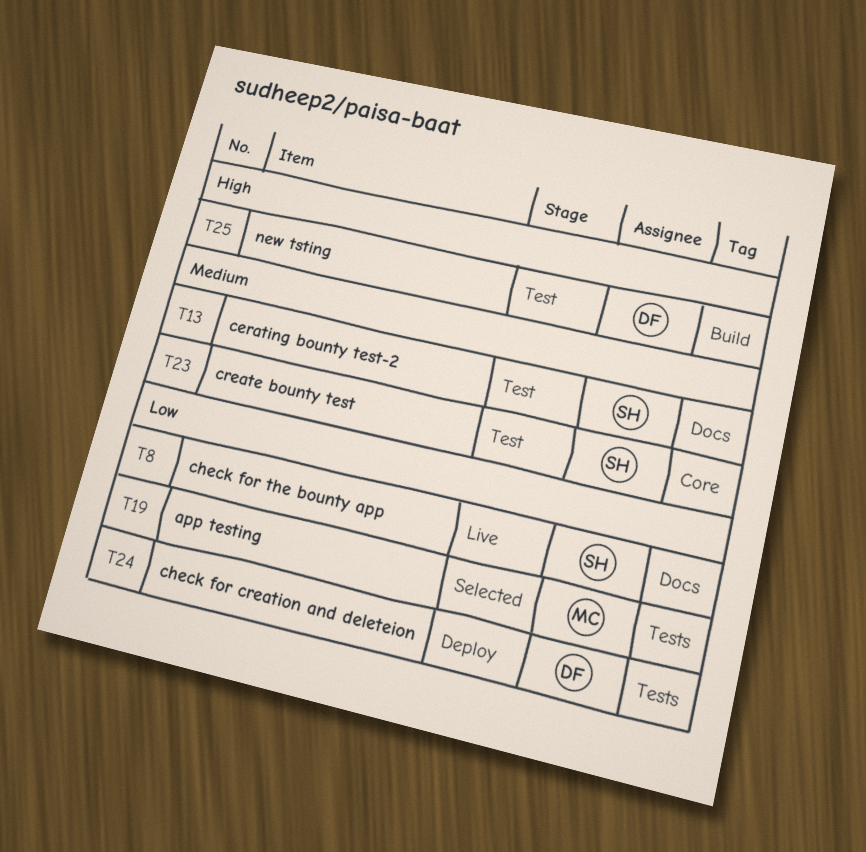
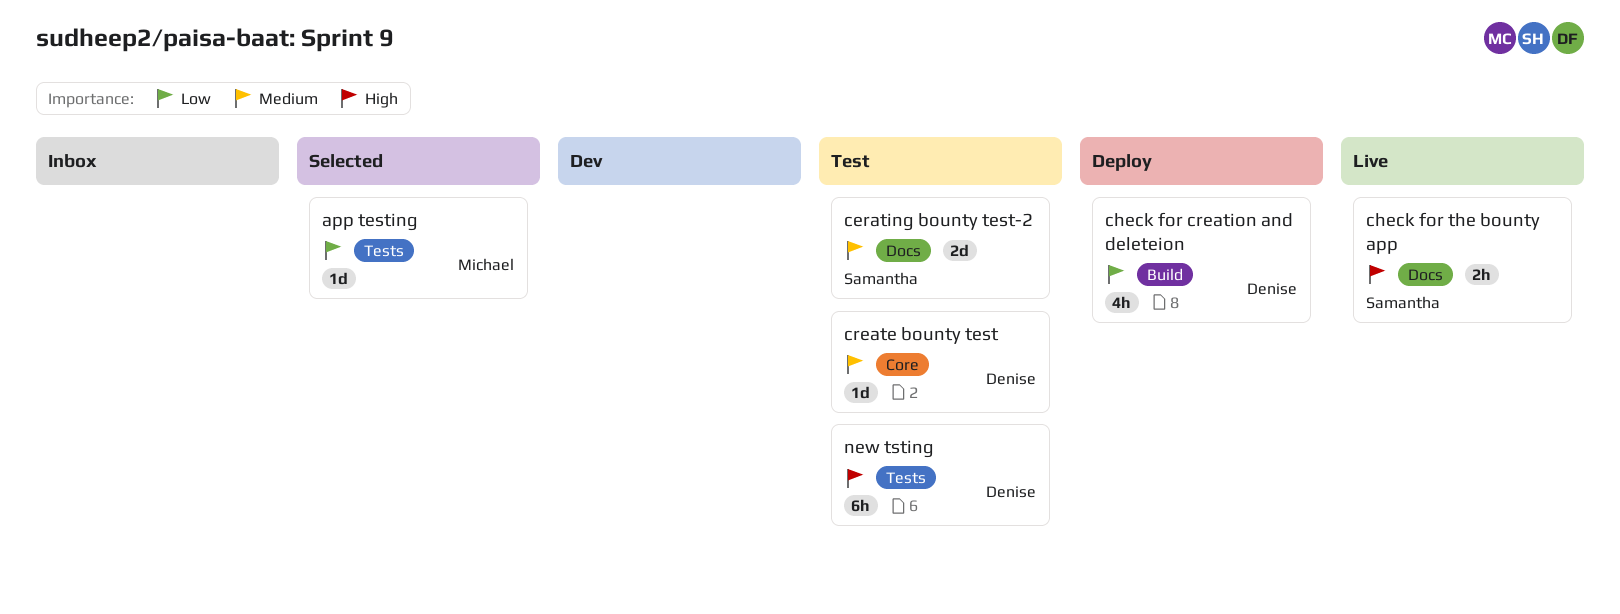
check for creation and deleteion, label: Tests -> Build
check for the bounty app, priority: Low -> High
create bounty test, owner: Samantha -> Denise
new tsting, label: Build -> Tests

